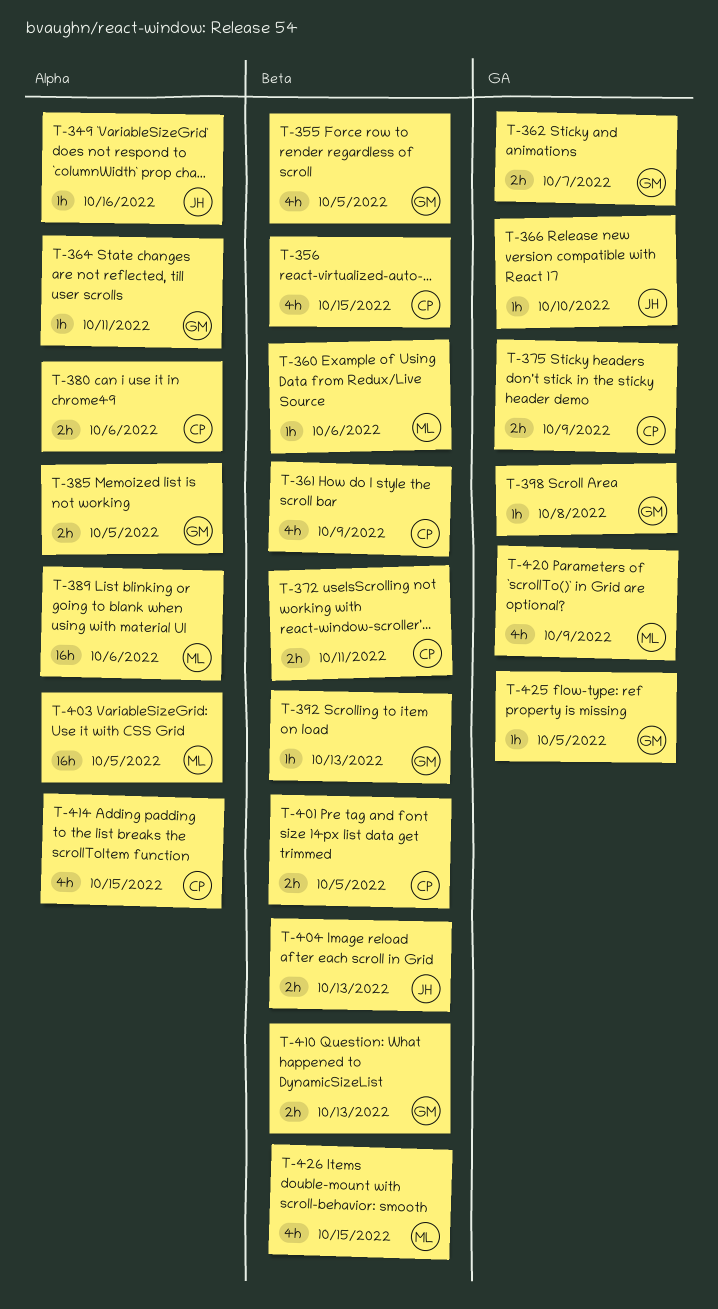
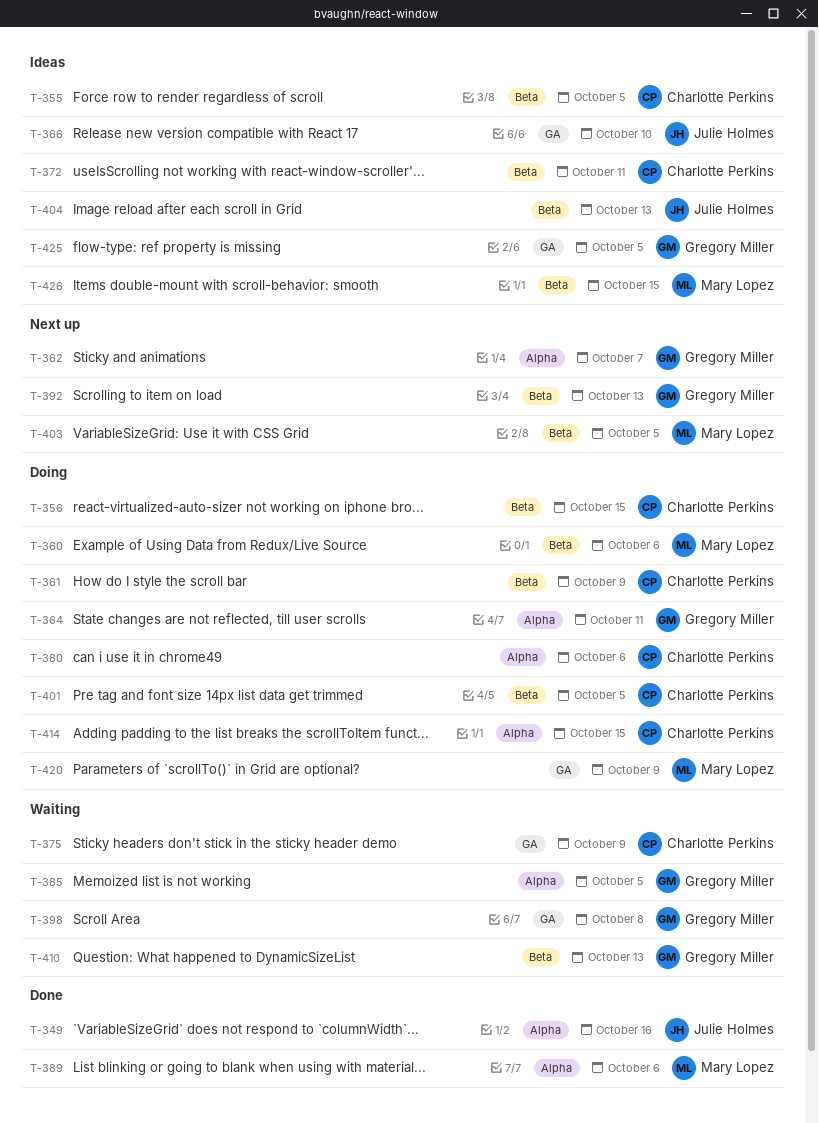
T-355, owner: Gregory Miller -> Charlotte Perkins
T-362, label: GA -> Alpha
T-403, label: Alpha -> Beta

